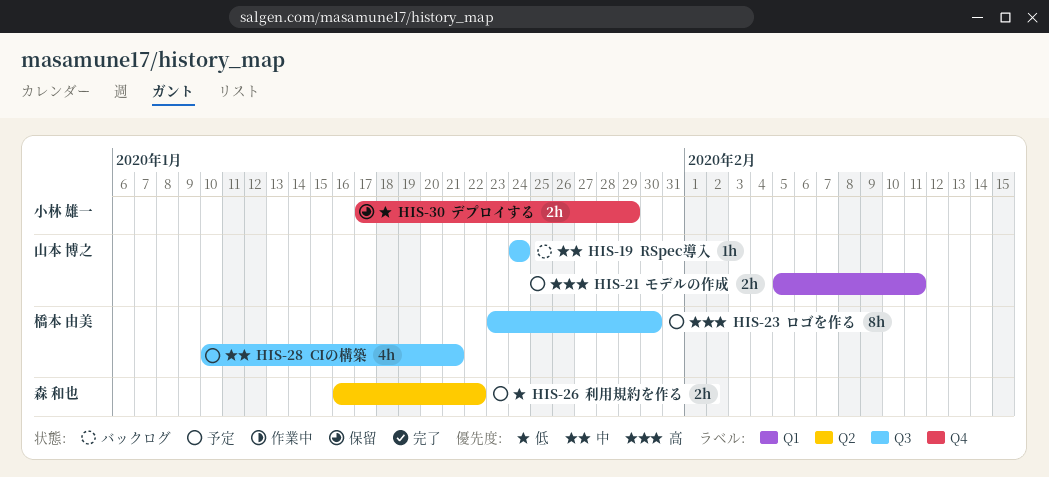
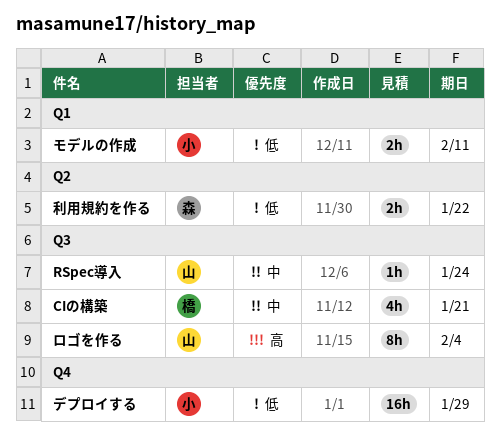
デプロイする, estimate: 2h -> 16h
モデルの作成, owner: 山本 博之 -> 小林 雄一
モデルの作成, priority: 高 -> 低
ロゴを作る, owner: 橋本 由美 -> 山本 博之
ロゴを作る, due: Jan 30 -> Feb 4

